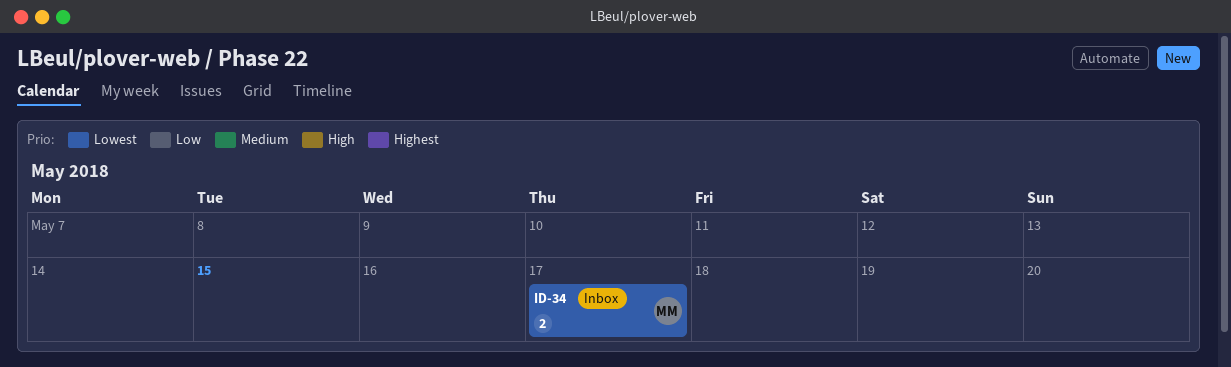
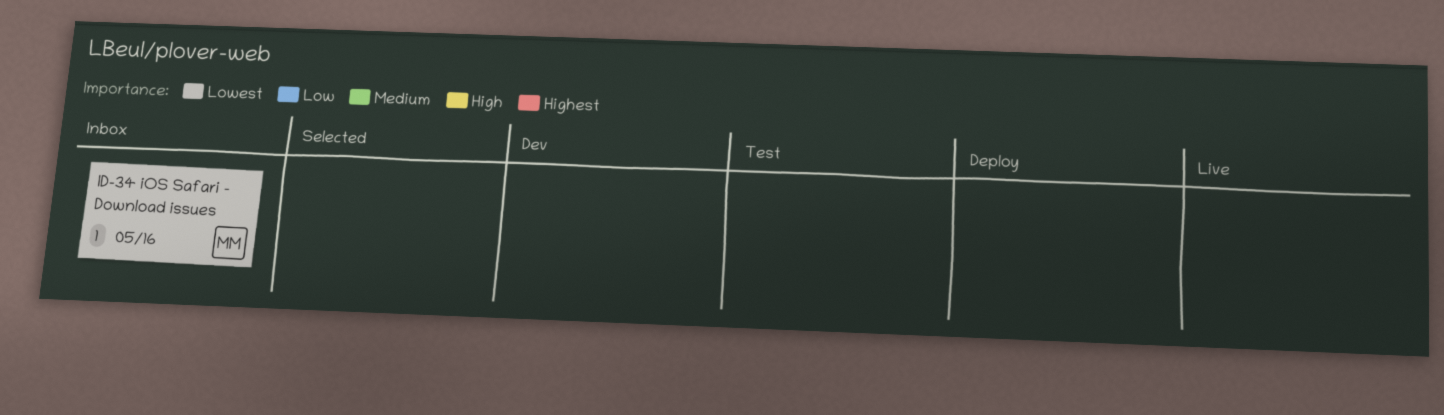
ID-34, estimate: 2 -> 1
ID-34, due: May 17 -> May 16

